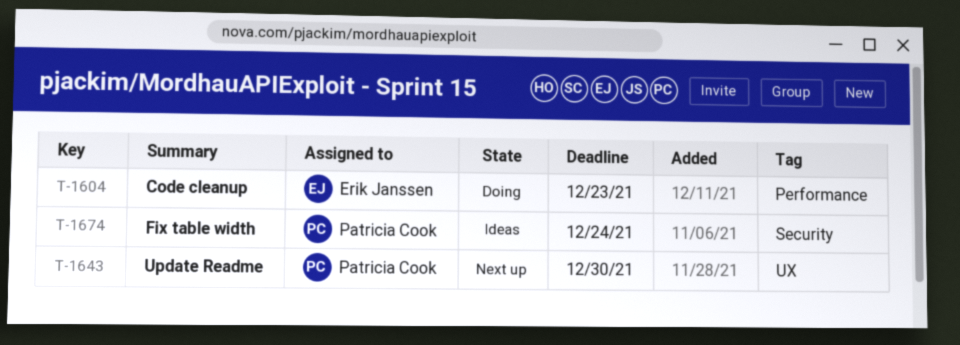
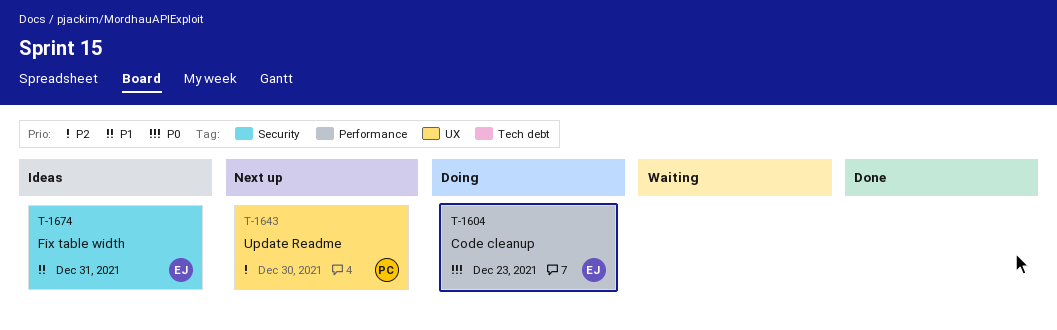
T-1674, owner: Patricia Cook -> Erik Janssen
T-1674, due: Dec 24 -> Dec 31

